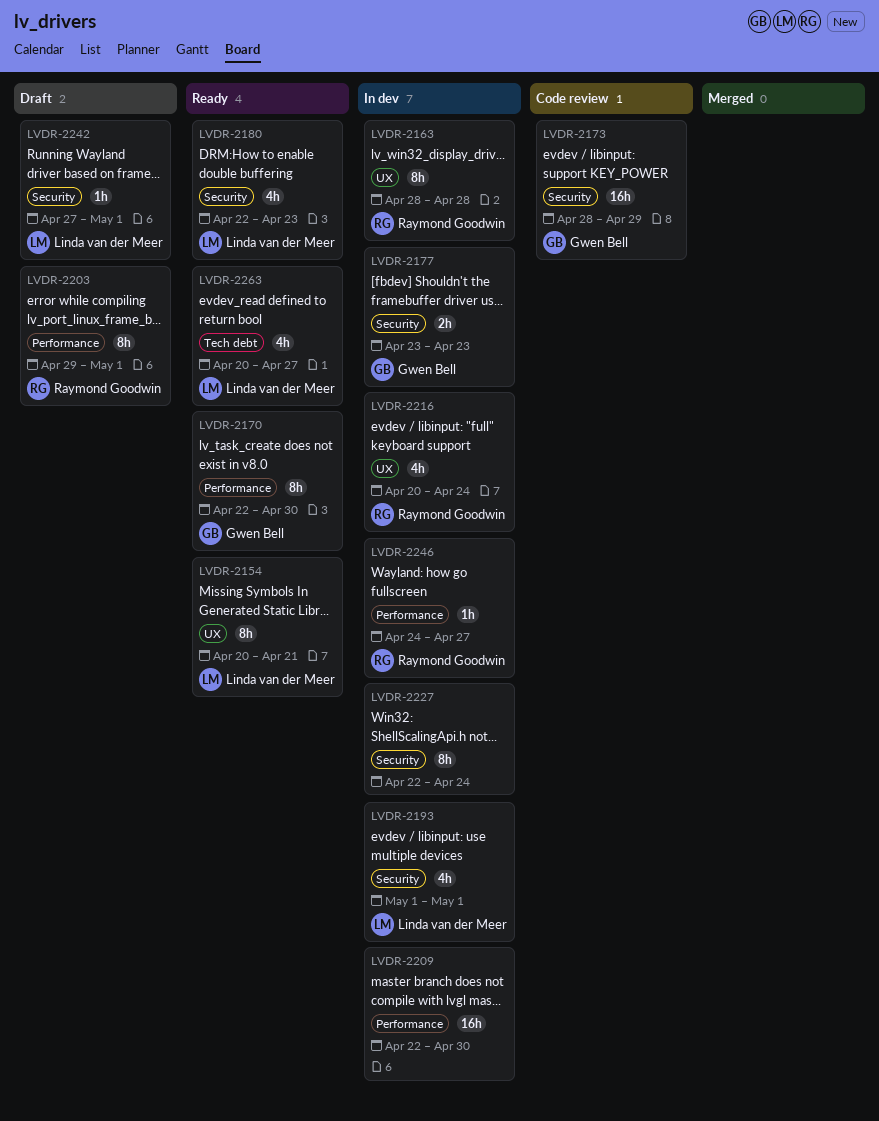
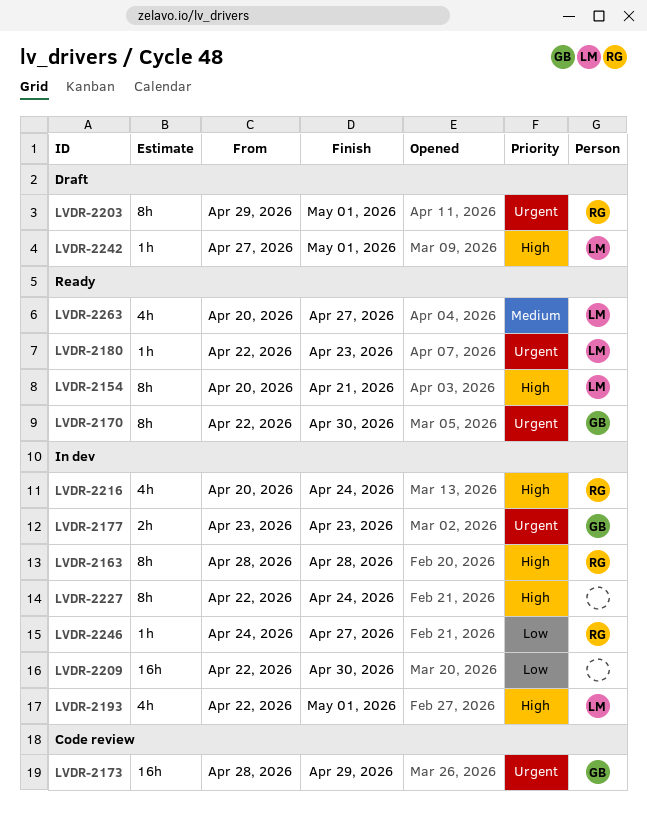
LVDR-2180, estimate: 4h -> 1h
LVDR-2193, start: May 1 -> Apr 22

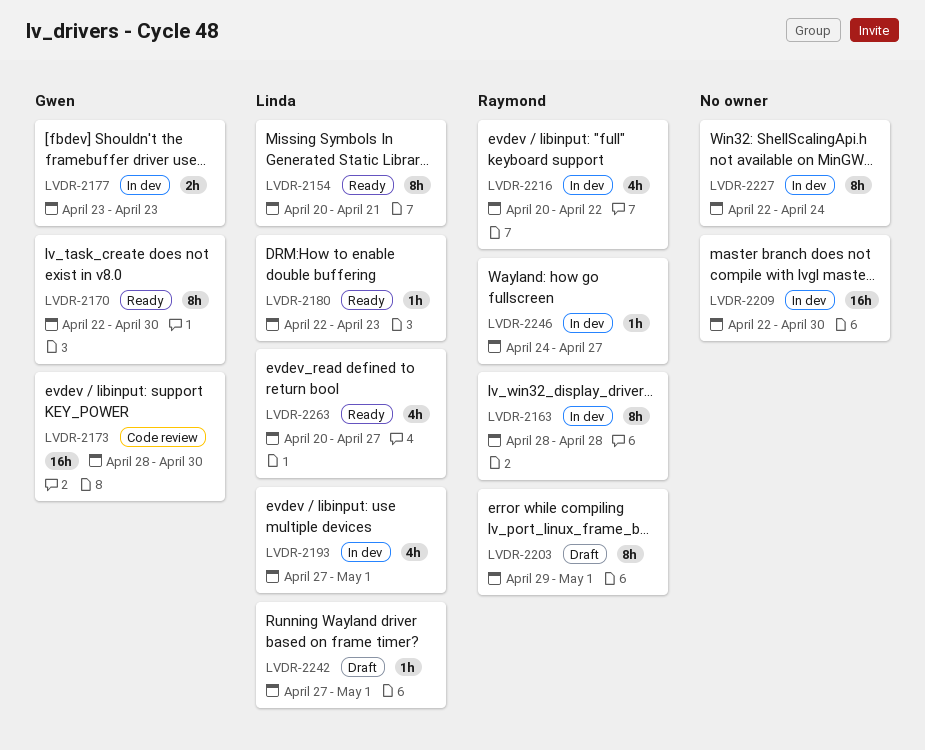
LVDR-2173, due: Apr 29 -> Apr 30
LVDR-2193, start: Apr 22 -> Apr 27
LVDR-2216, due: Apr 24 -> Apr 22

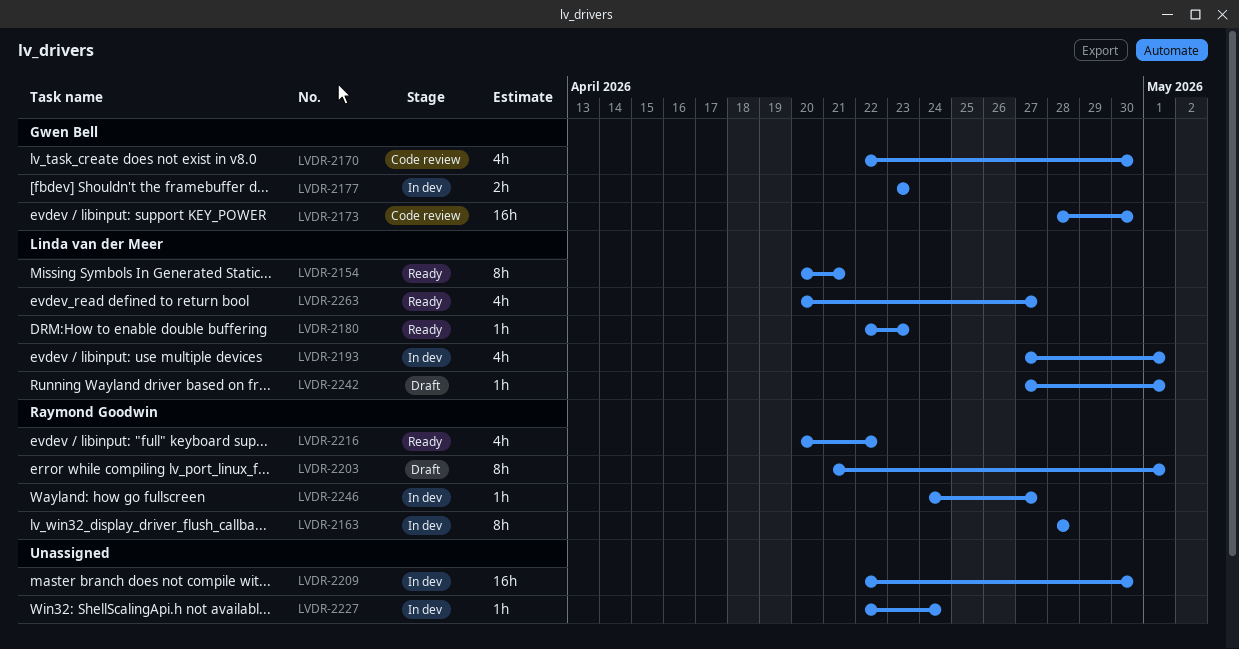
LVDR-2170, status: Ready -> Code review
LVDR-2170, estimate: 8h -> 4h
LVDR-2203, start: Apr 29 -> Apr 21
LVDR-2216, status: In dev -> Ready
LVDR-2227, estimate: 8h -> 1h

